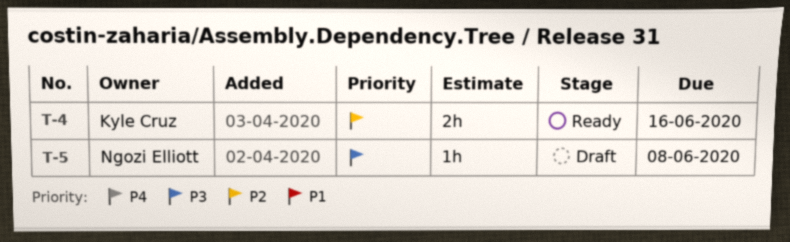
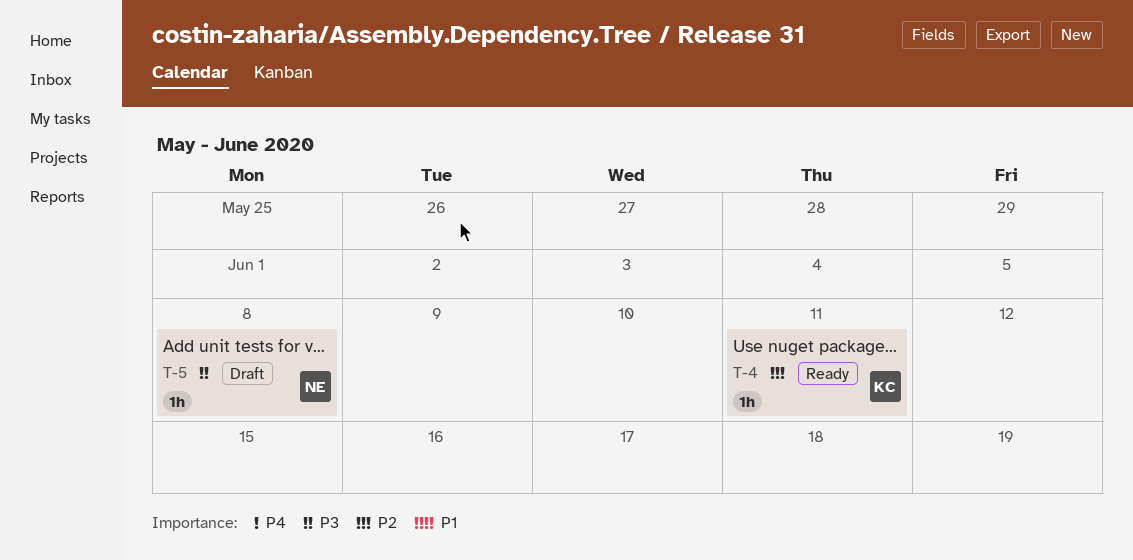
T-4, estimate: 2h -> 1h
T-4, due: Jun 16 -> Jun 11

